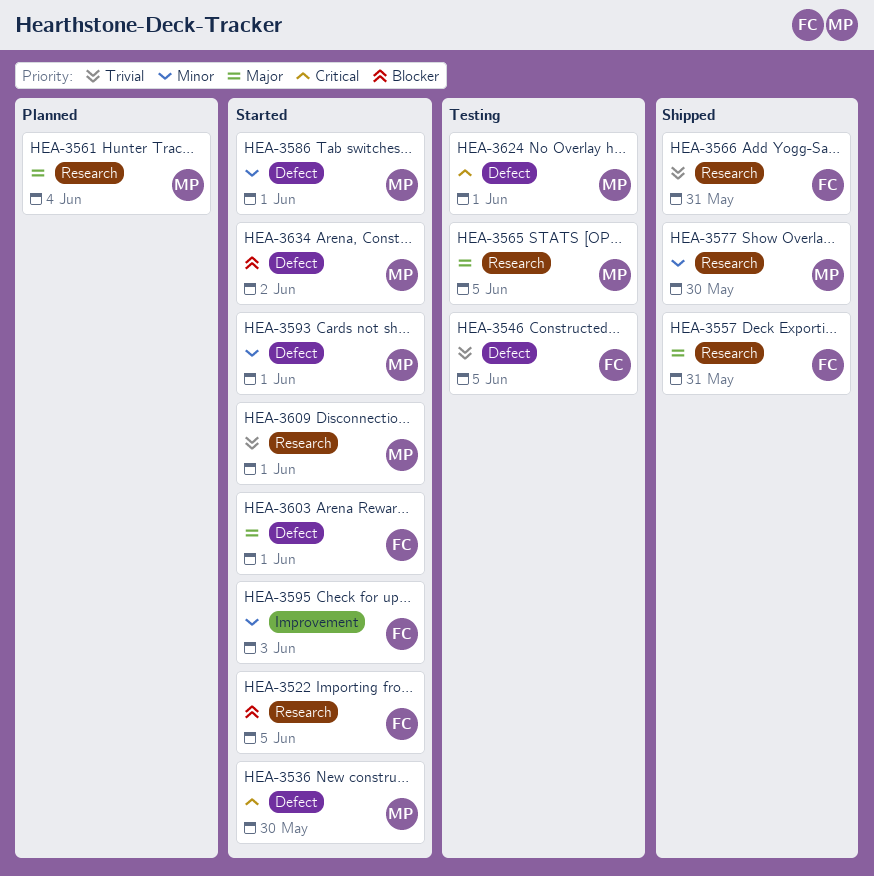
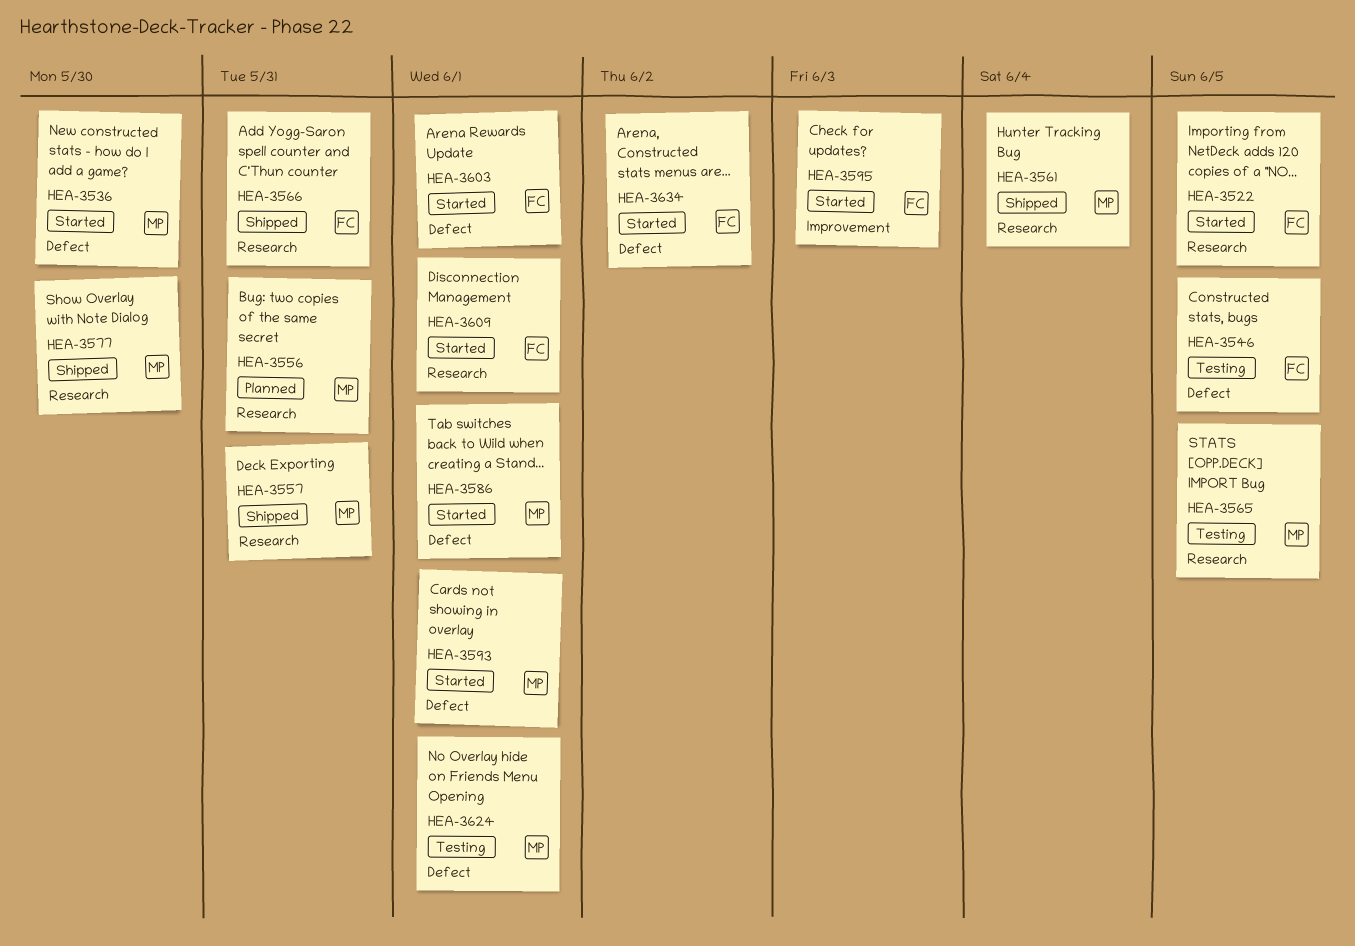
HEA-3556: none -> present
HEA-3557, owner: FC -> MP
HEA-3561, status: Planned -> Shipped
HEA-3609, owner: MP -> FC
HEA-3634, owner: MP -> FC

